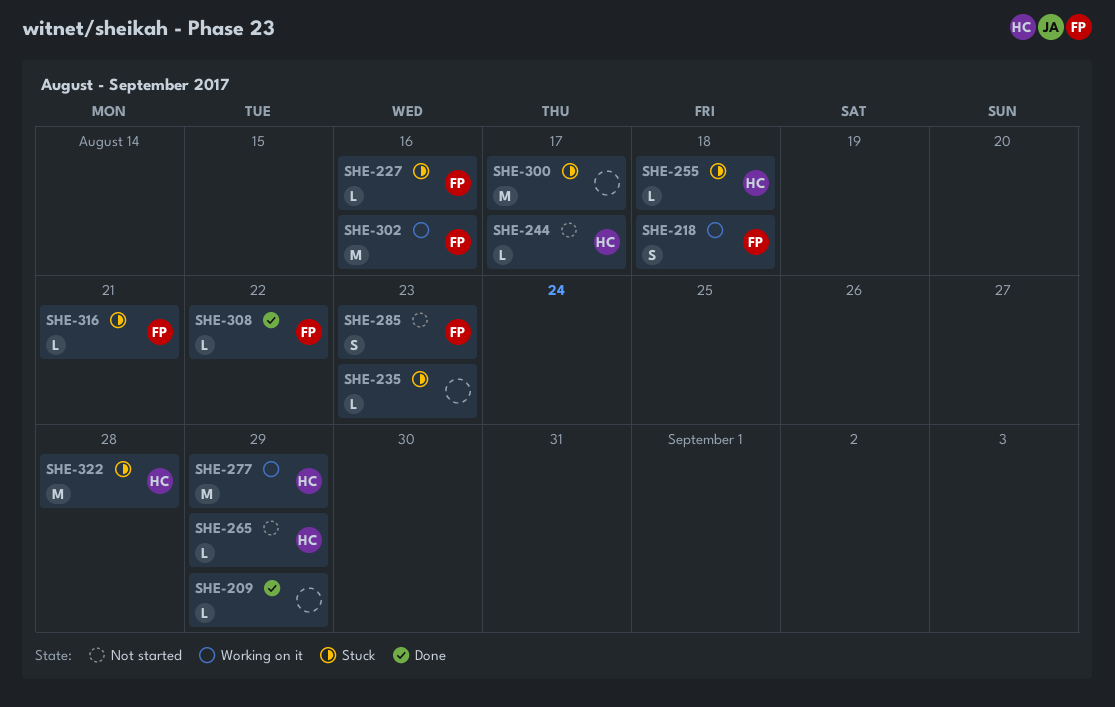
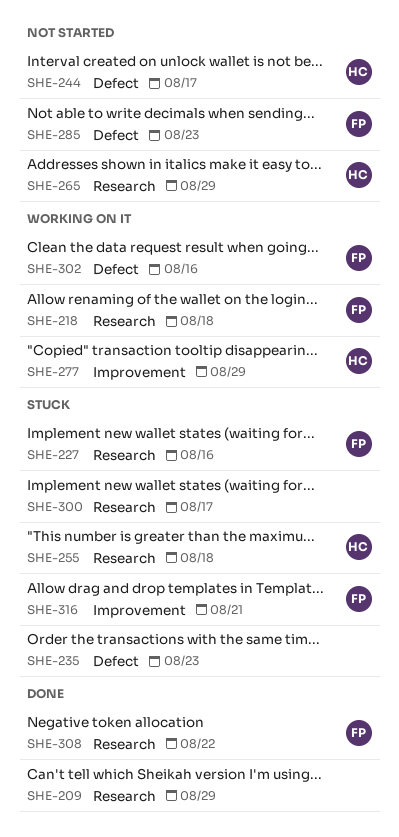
SHE-322: present -> none

